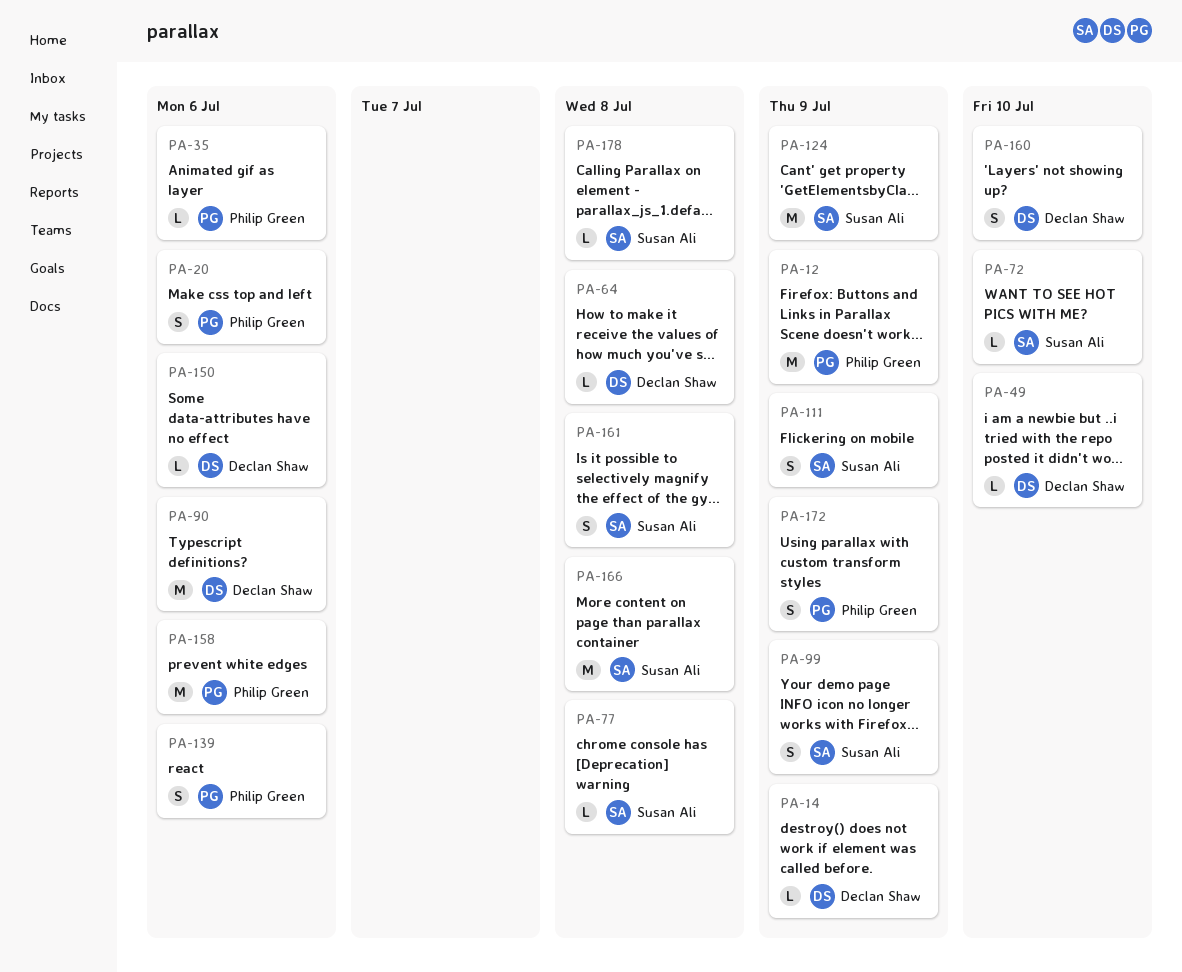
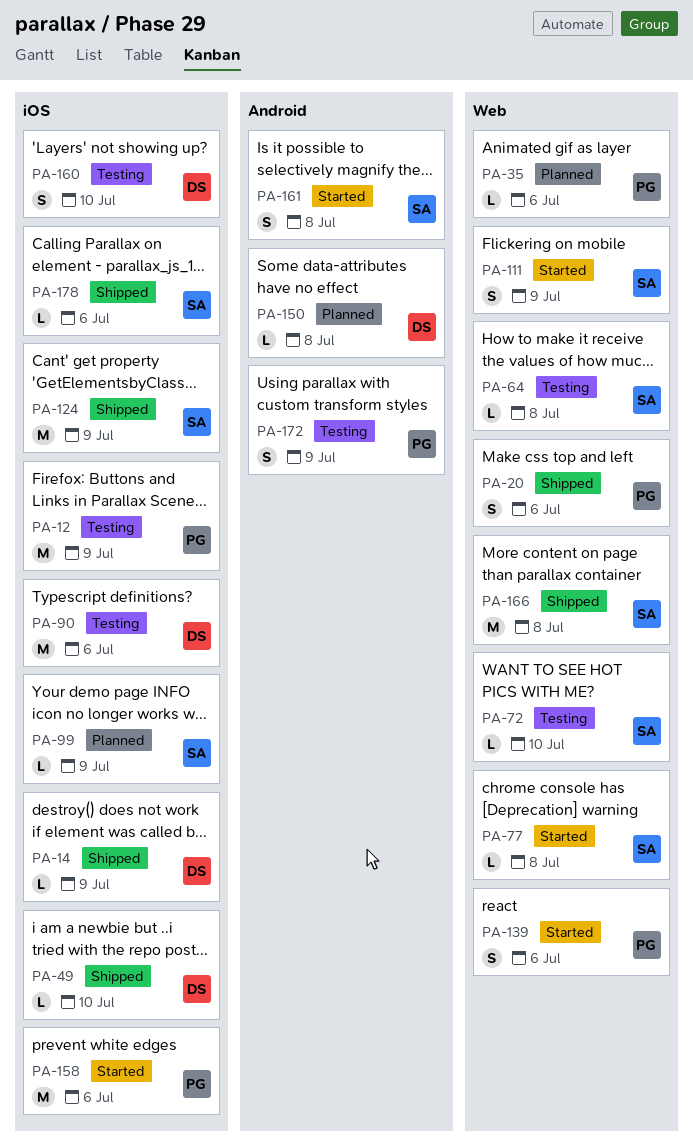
PA-64, owner: Declan Shaw -> Susan Ali
PA-99, estimate: S -> L
PA-150, due: Jul 6 -> Jul 8
PA-178, due: Jul 8 -> Jul 6

